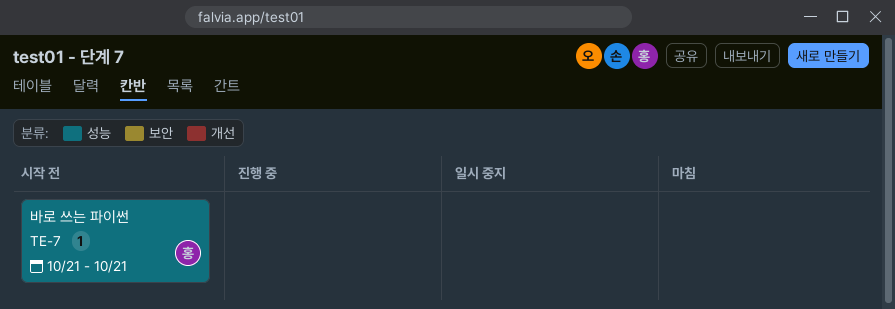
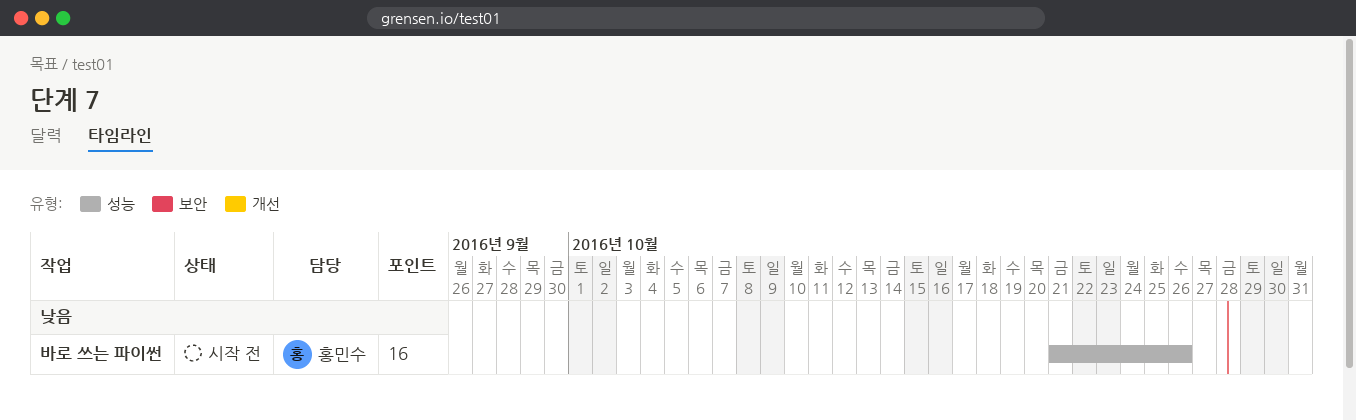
바로 쓰는 파이썬, estimate: 1 -> 16
바로 쓰는 파이썬, due: Oct 21 -> Oct 26

